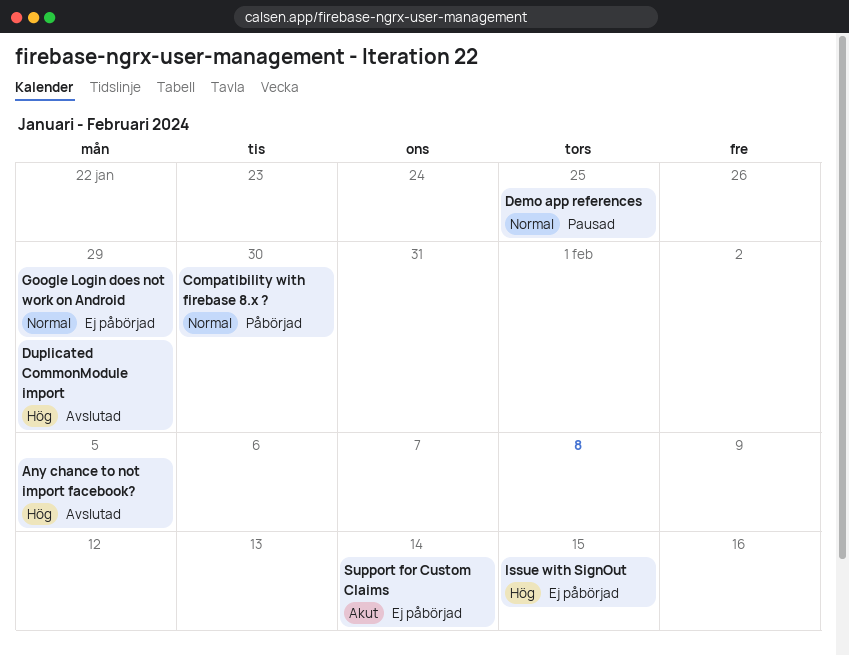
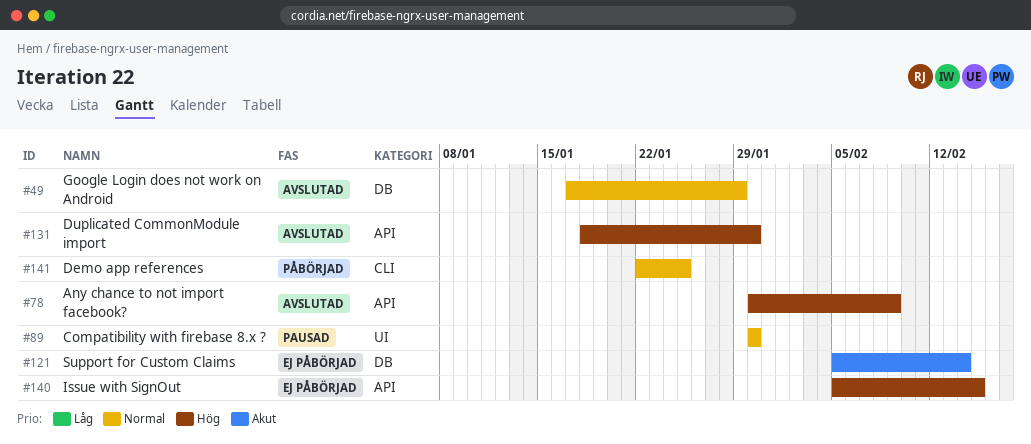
Any chance to not import facebook?, due: Feb 5 -> Feb 9
Compatibility with firebase 8.x ?, status: Påbörjad -> Pausad
Demo app references, status: Pausad -> Påbörjad
Duplicated CommonModule import, due: Jan 29 -> Jan 30
Google Login does not work on Android, status: Ej påbörjad -> Avslutad

